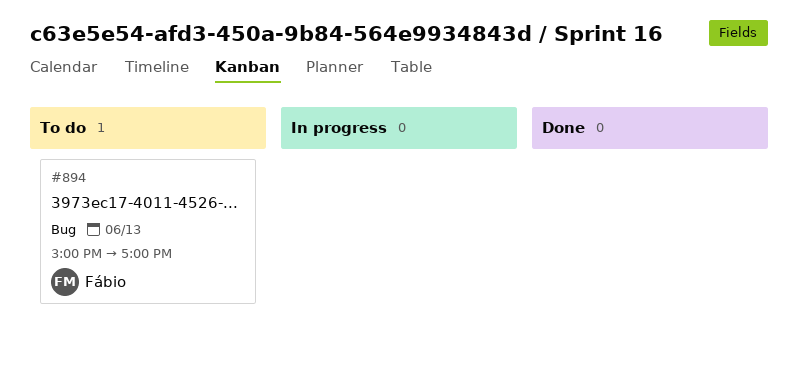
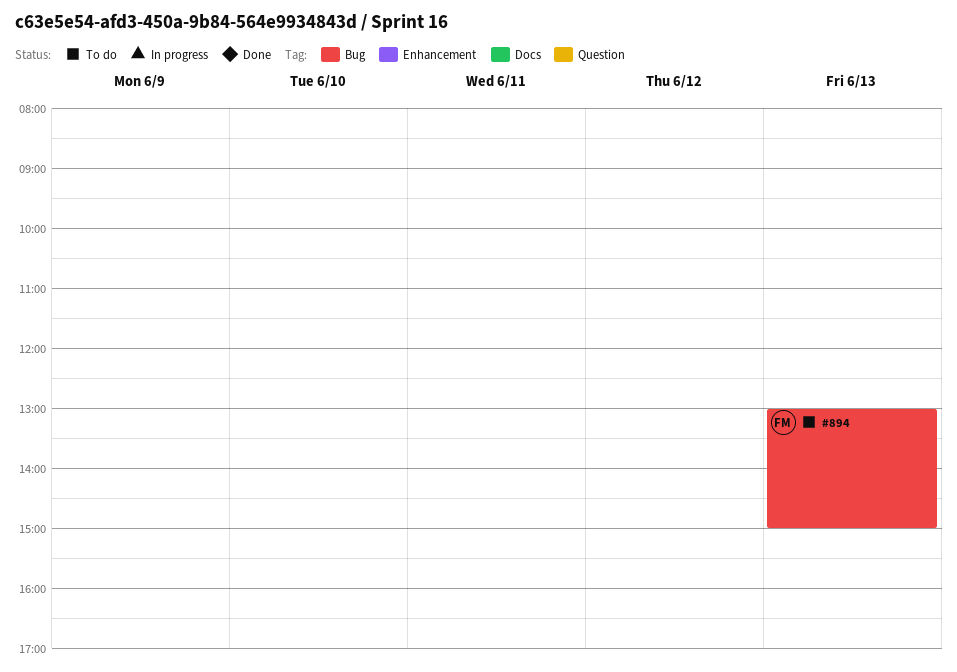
#894, begins: 15:00 -> 13:00
#894, ends: 17:00 -> 15:00

